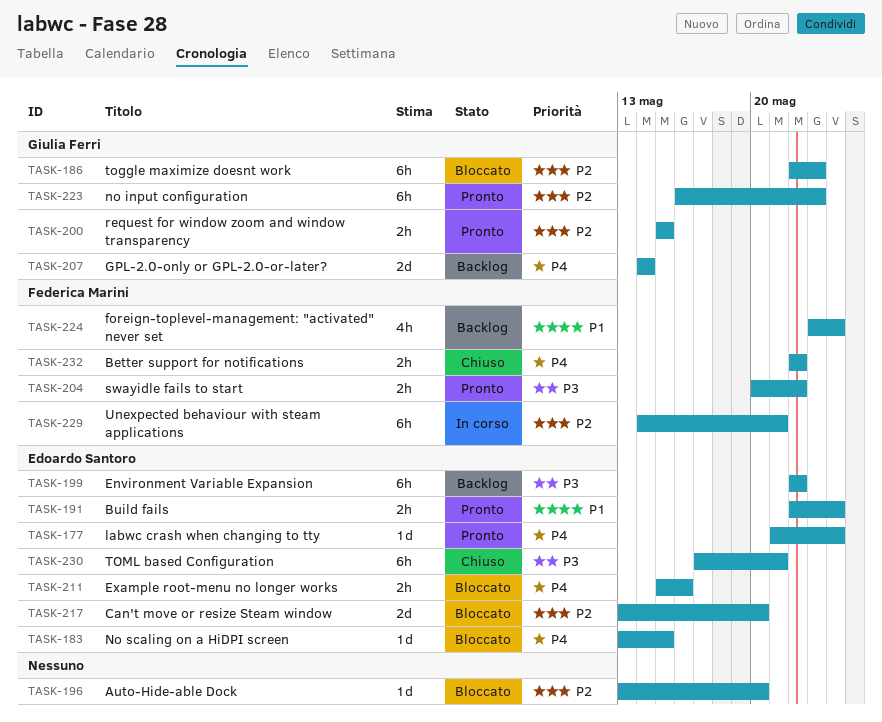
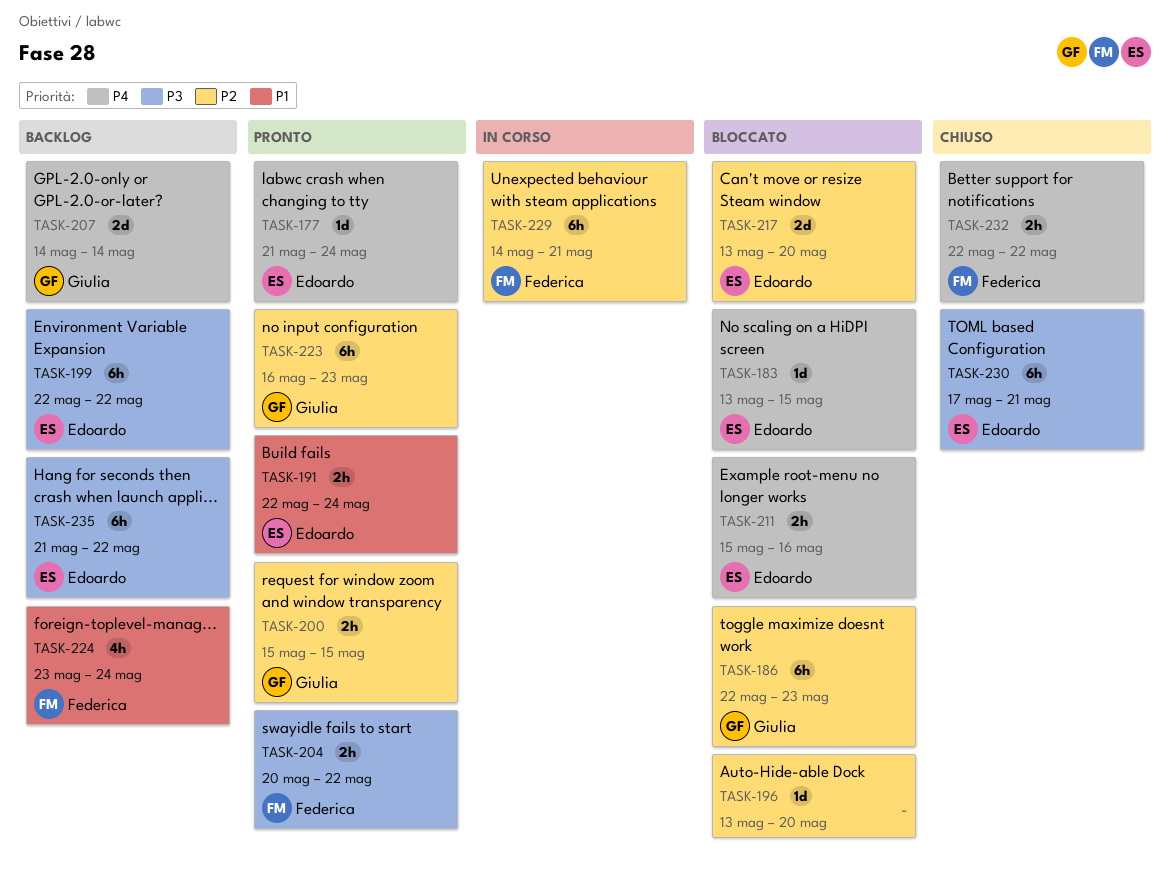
TASK-235: none -> present

